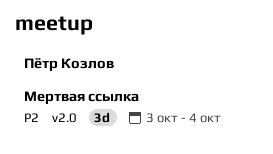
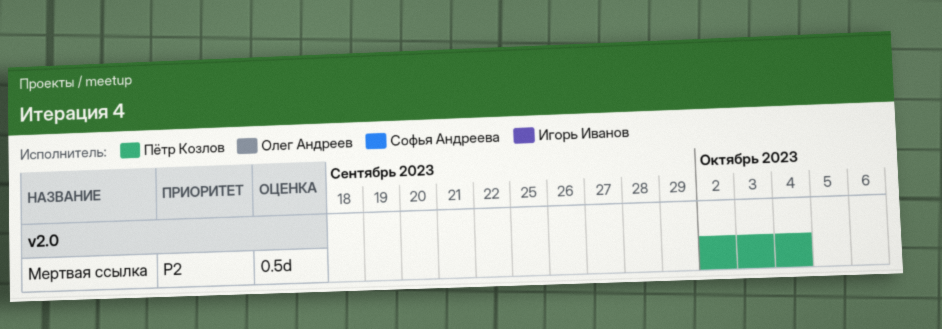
Мертвая ссылка, estimate: 3d -> 0.5d
Мертвая ссылка, start: Oct 3 -> Oct 2

